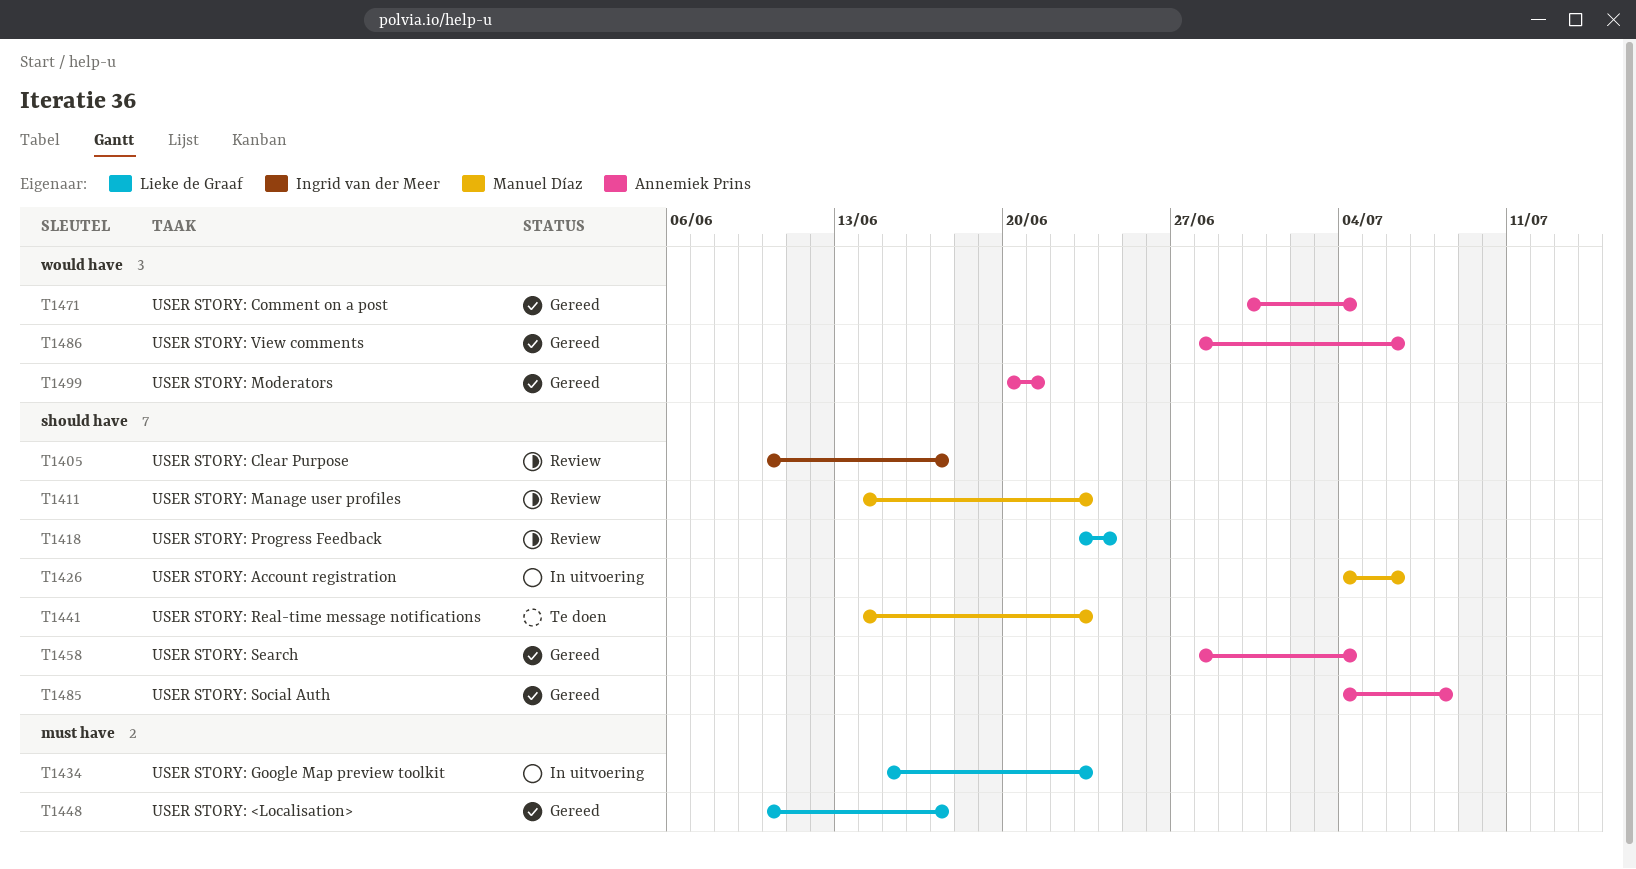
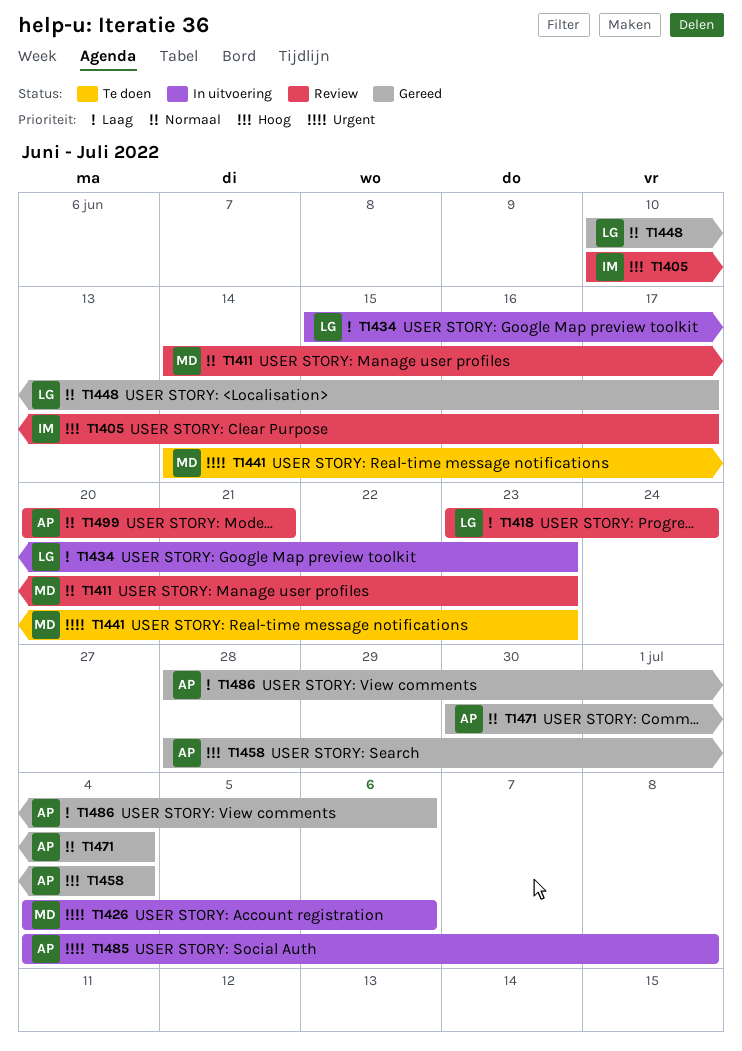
T1485, status: Gereed -> In uitvoering
T1499, status: Gereed -> Review

